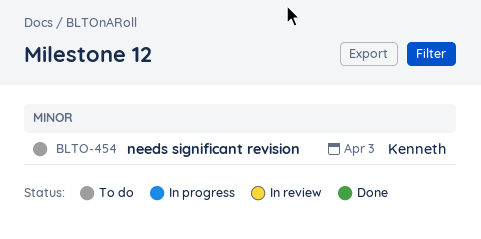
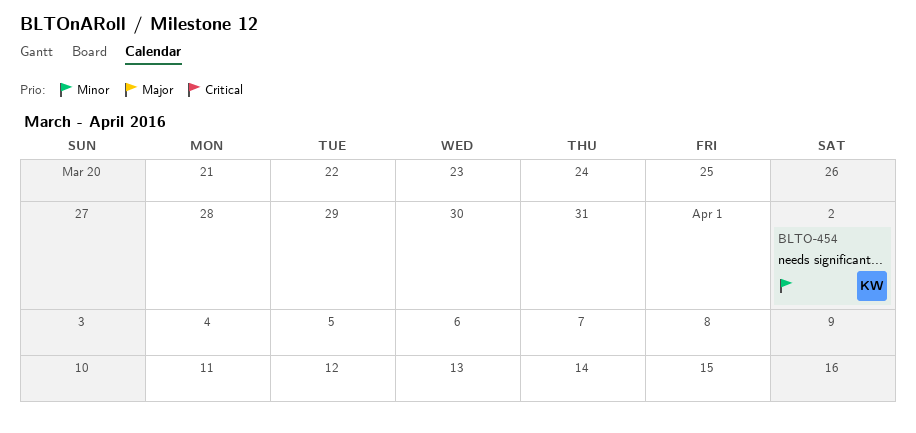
BLTO-454, due: Apr 3 -> Apr 2

